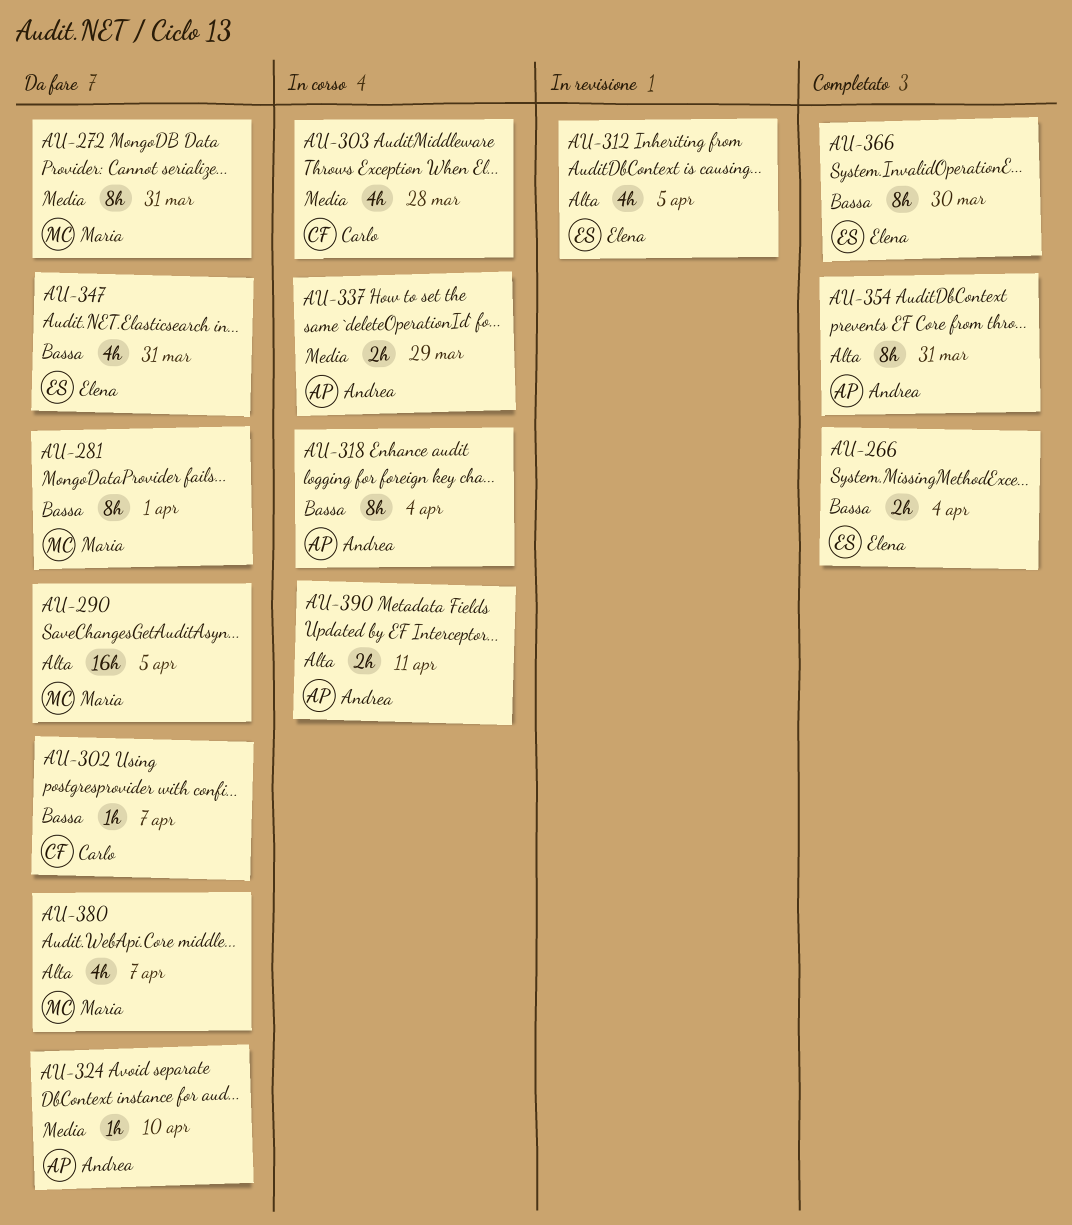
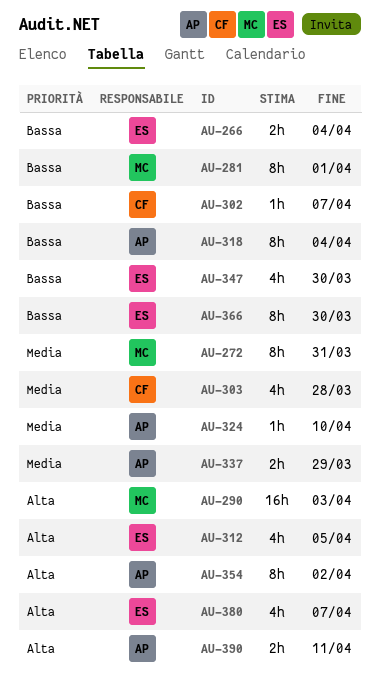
AU-290, due: Apr 5 -> Apr 3
AU-347, due: Mar 31 -> Mar 30
AU-354, due: Mar 31 -> Apr 2
AU-380, owner: Maria -> Elena

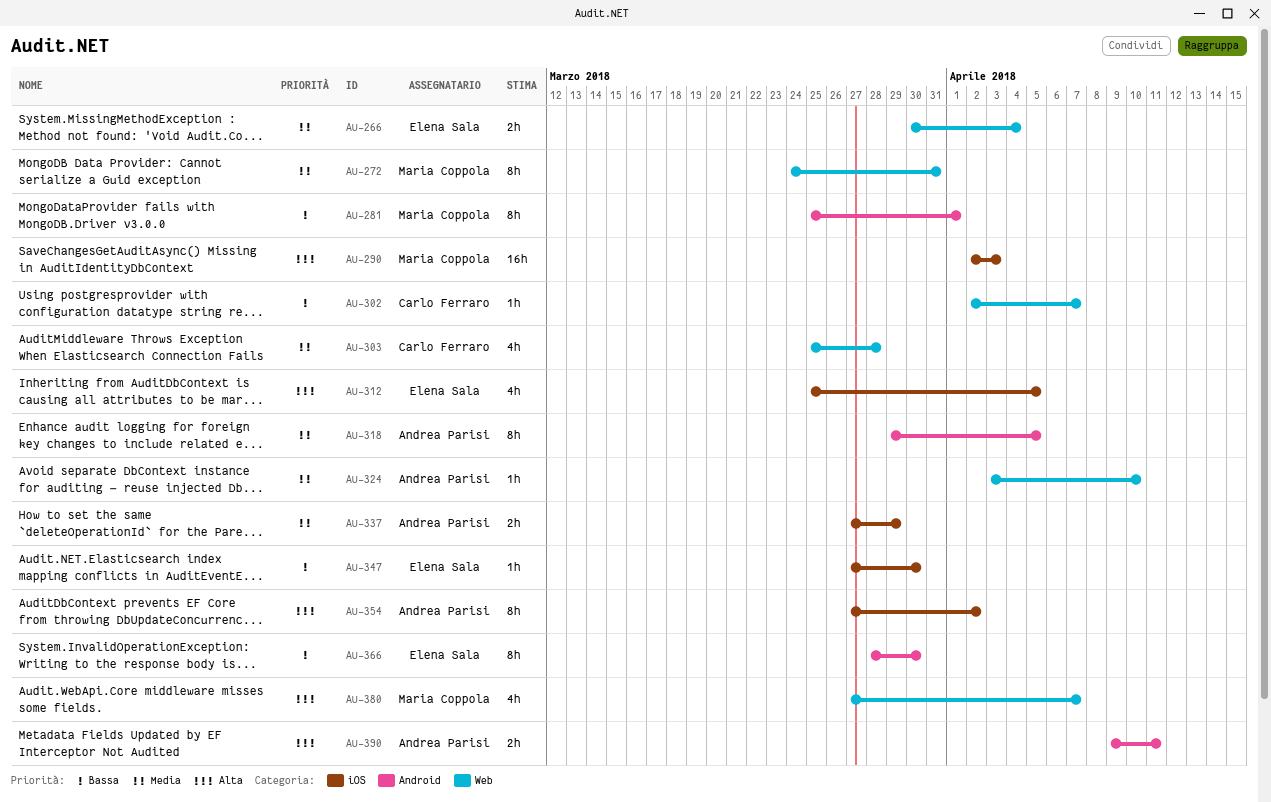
AU-266, priority: Bassa -> Media
AU-318, priority: Bassa -> Media
AU-318, due: Apr 4 -> Apr 5
AU-347, estimate: 4h -> 1h
AU-380, owner: Elena Sala -> Maria Coppola

